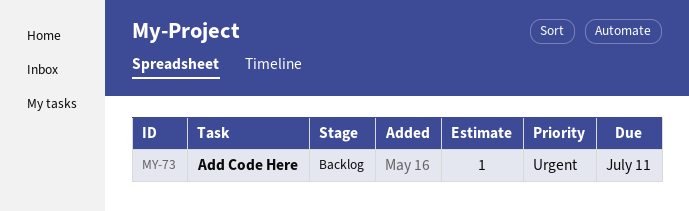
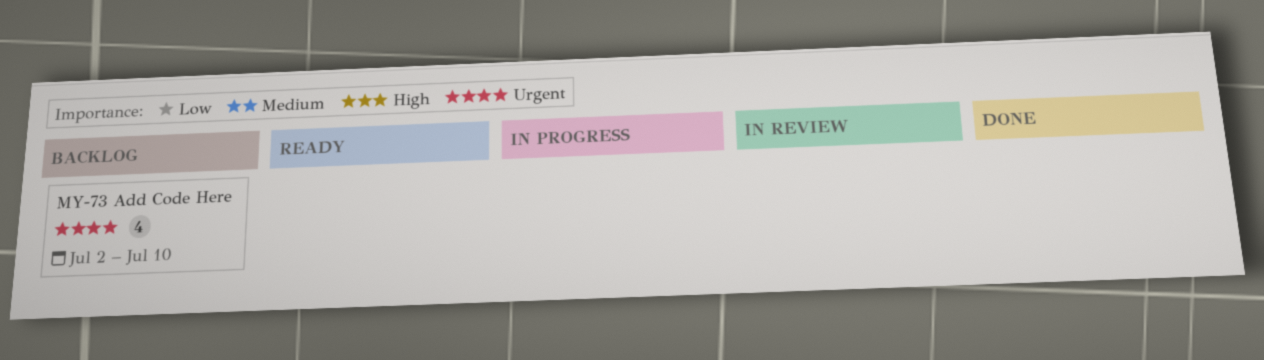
MY-73, estimate: 1 -> 4
MY-73, due: Jul 11 -> Jul 10

